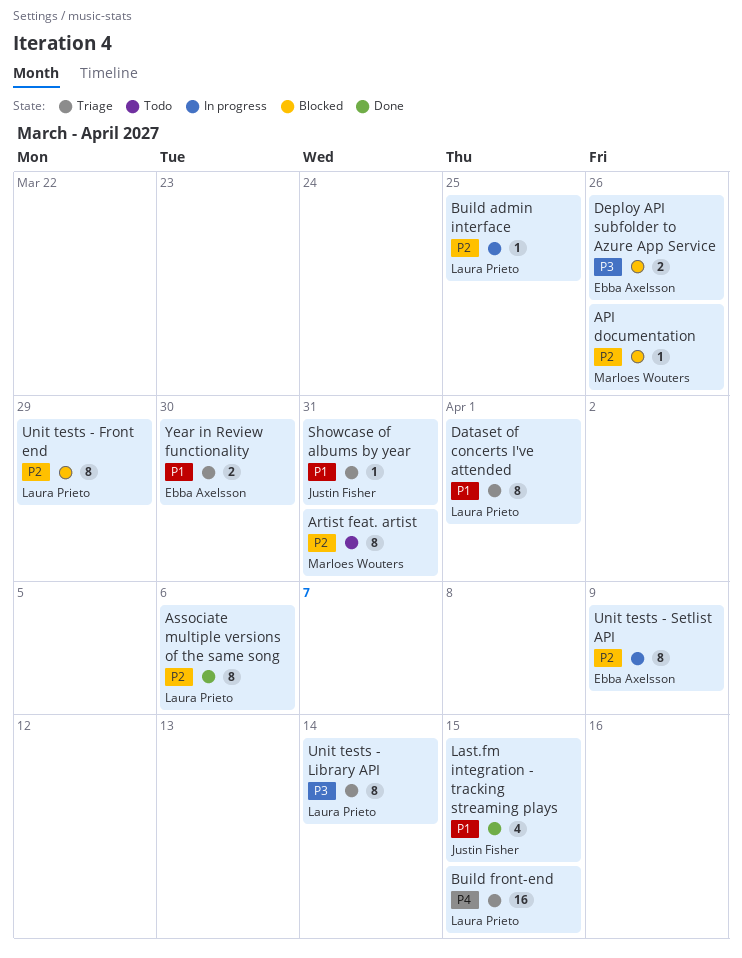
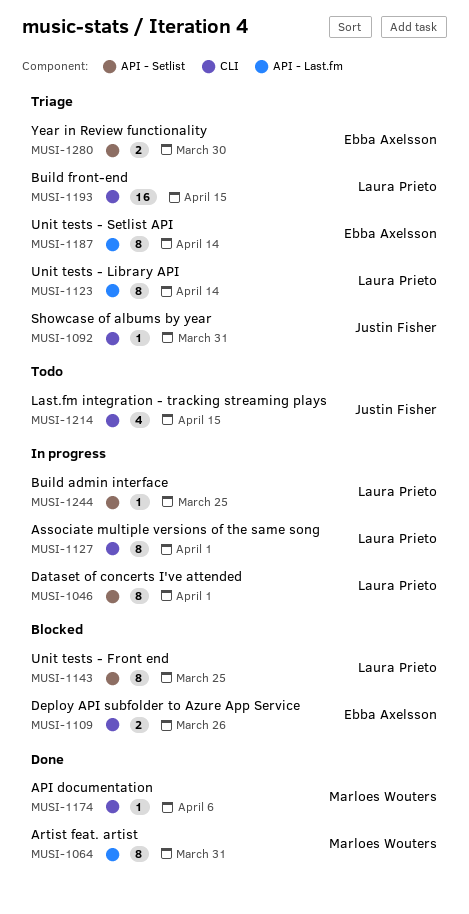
API documentation, status: Blocked -> Done
API documentation, due: Mar 26 -> Apr 6
Artist feat. artist, status: Todo -> Done
Associate multiple versions of the same song, status: Done -> In progress
Associate multiple versions of the same song, due: Apr 6 -> Apr 1
Dataset of concerts I've attended, status: Triage -> In progress
Last.fm integration - tracking streaming plays, status: Done -> Todo
Unit tests - Front end, due: Mar 29 -> Mar 25
Unit tests - Setlist API, status: In progress -> Triage
Unit tests - Setlist API, due: Apr 9 -> Apr 14

